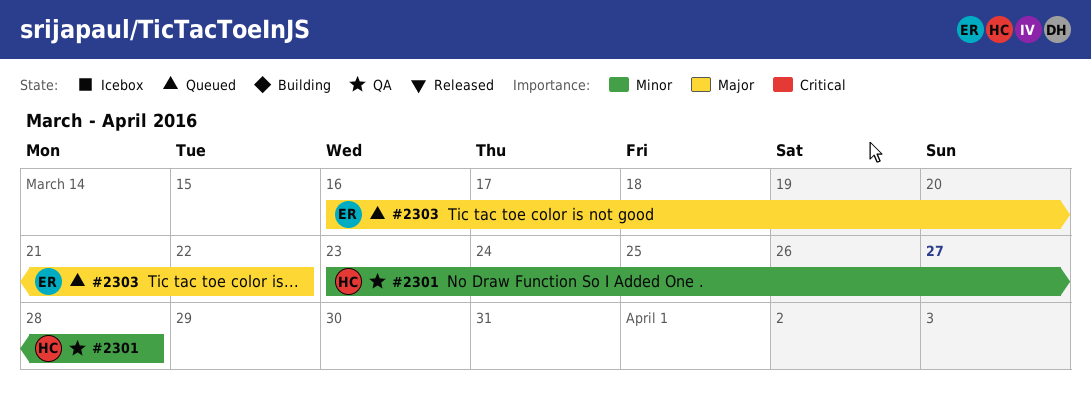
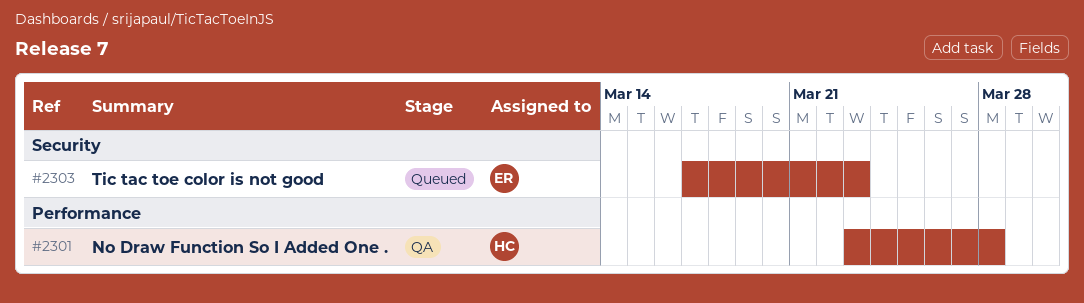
#2303, start: Mar 16 -> Mar 17
#2303, due: Mar 22 -> Mar 23

